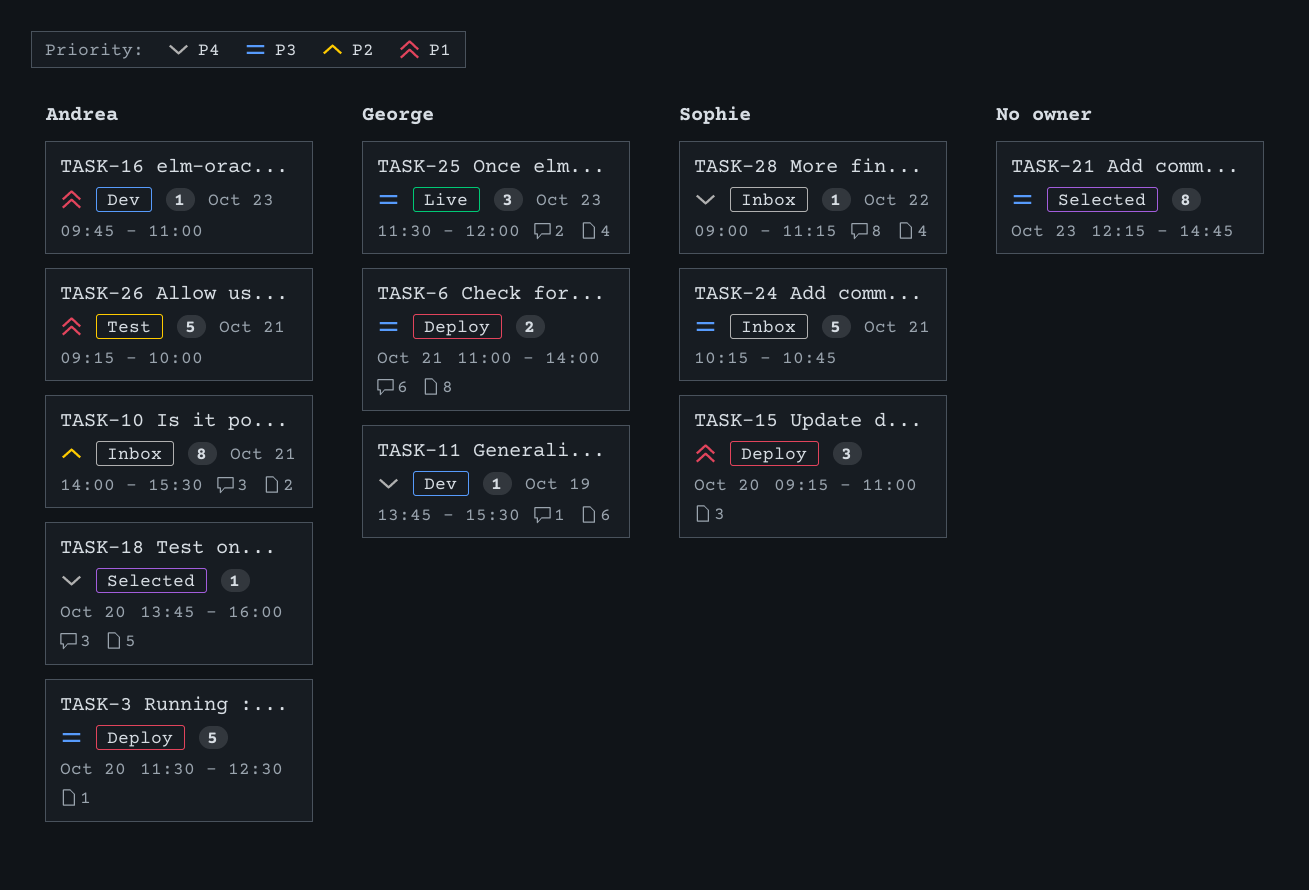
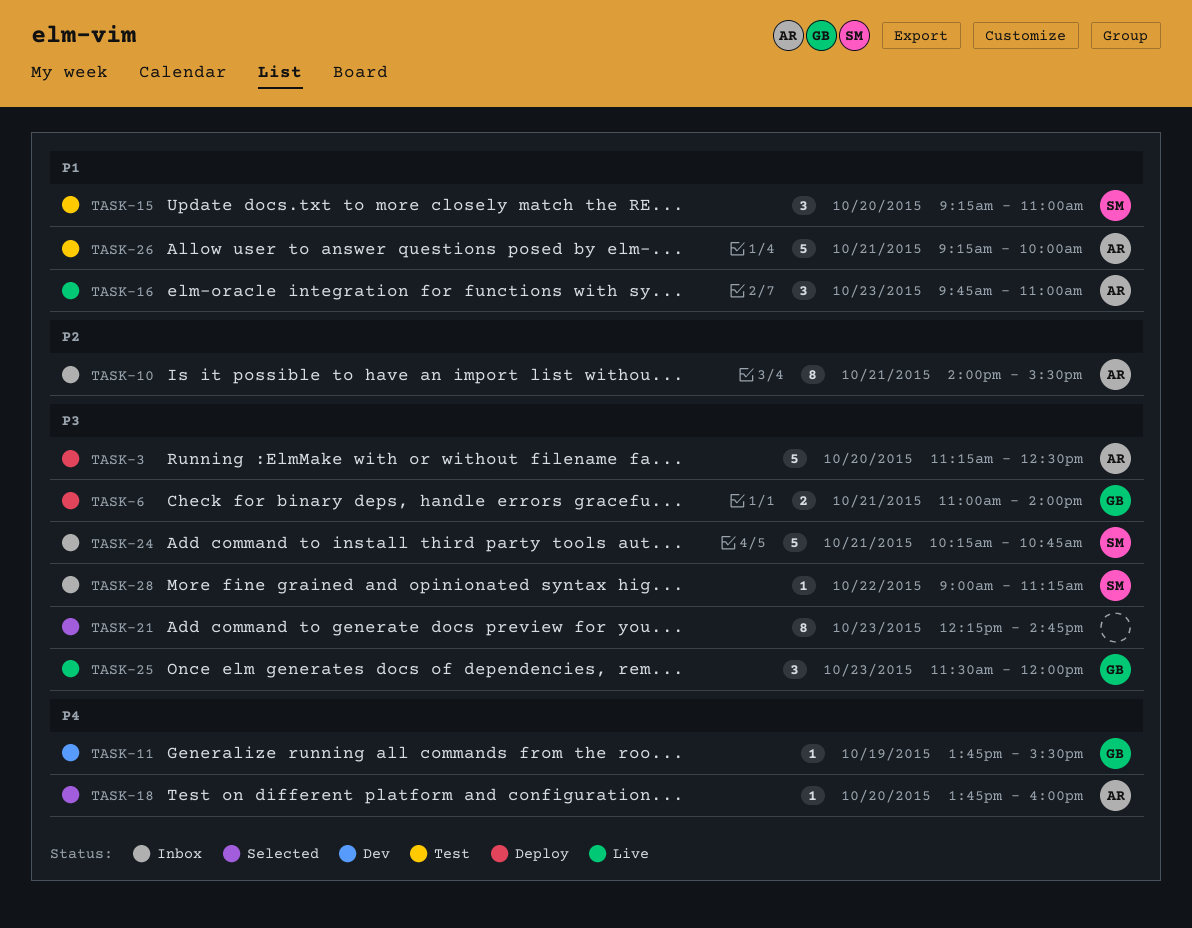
TASK-3, begins: 11:30 -> 11:15
TASK-15, status: Deploy -> Test
TASK-16, status: Dev -> Live
TASK-16, estimate: 1 -> 3
TASK-28, priority: P4 -> P3

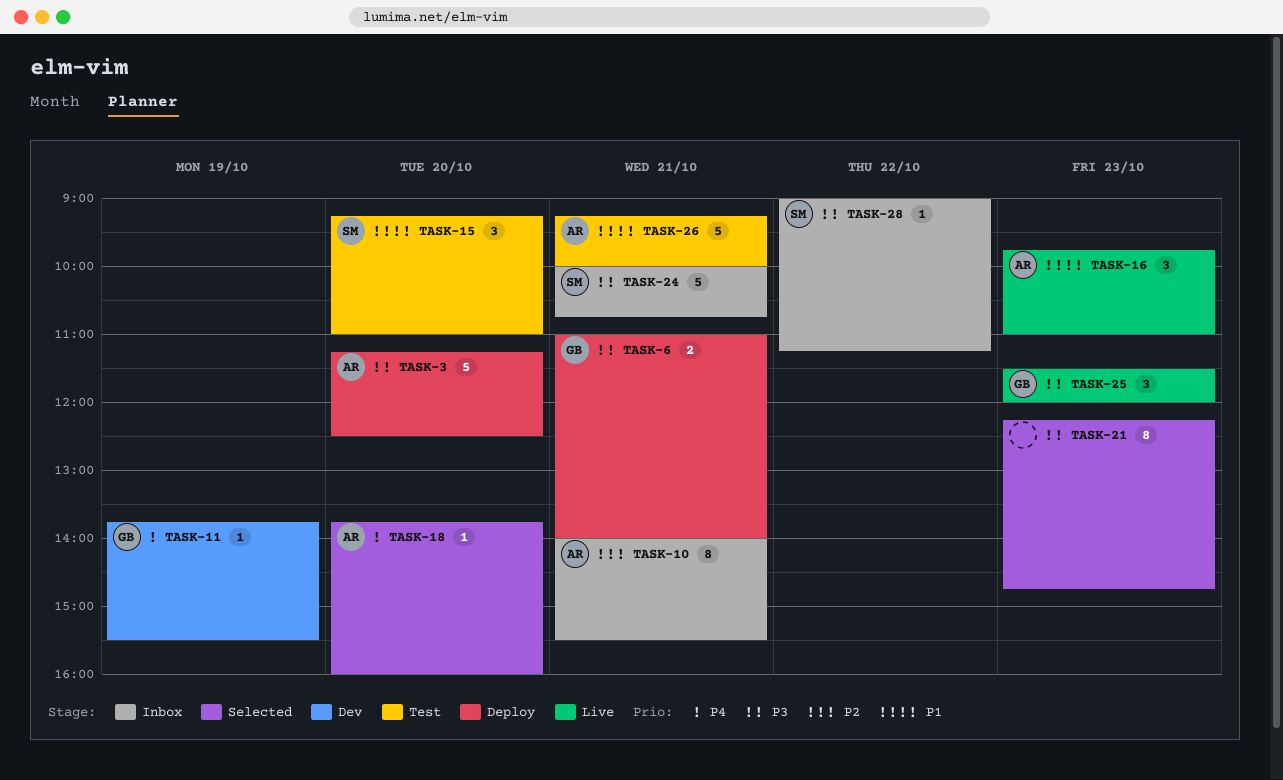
TASK-24, begins: 10:15 -> 10:00

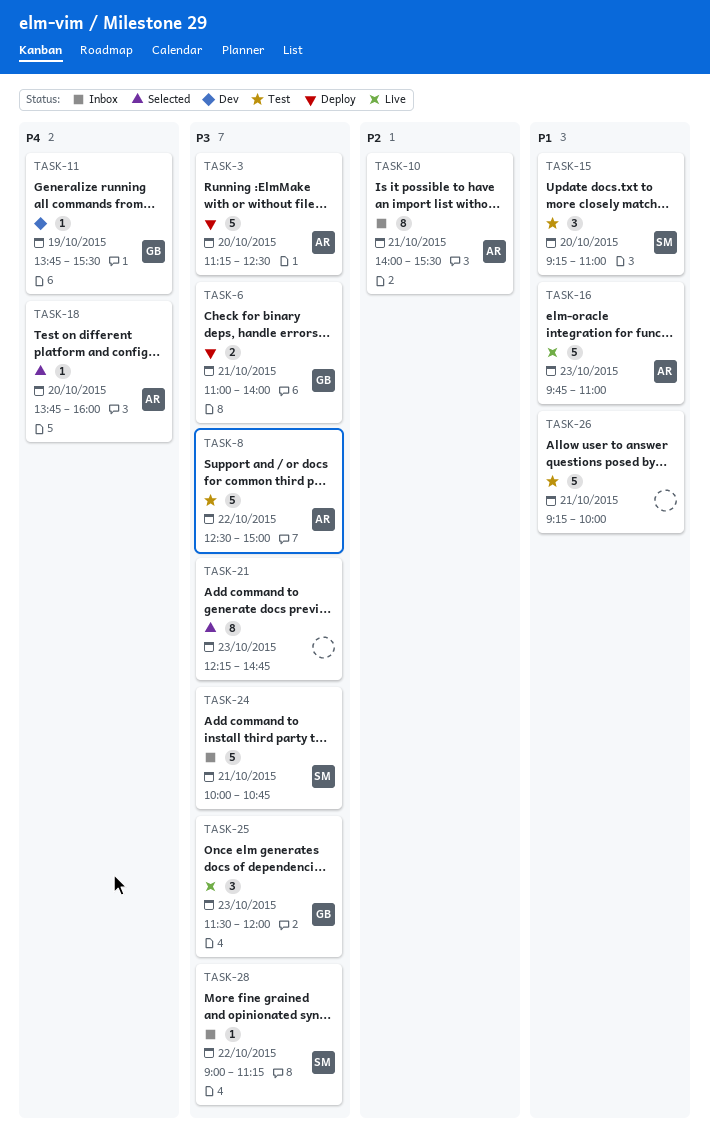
TASK-8: none -> present
TASK-16, estimate: 3 -> 5
TASK-26, owner: AR -> none

